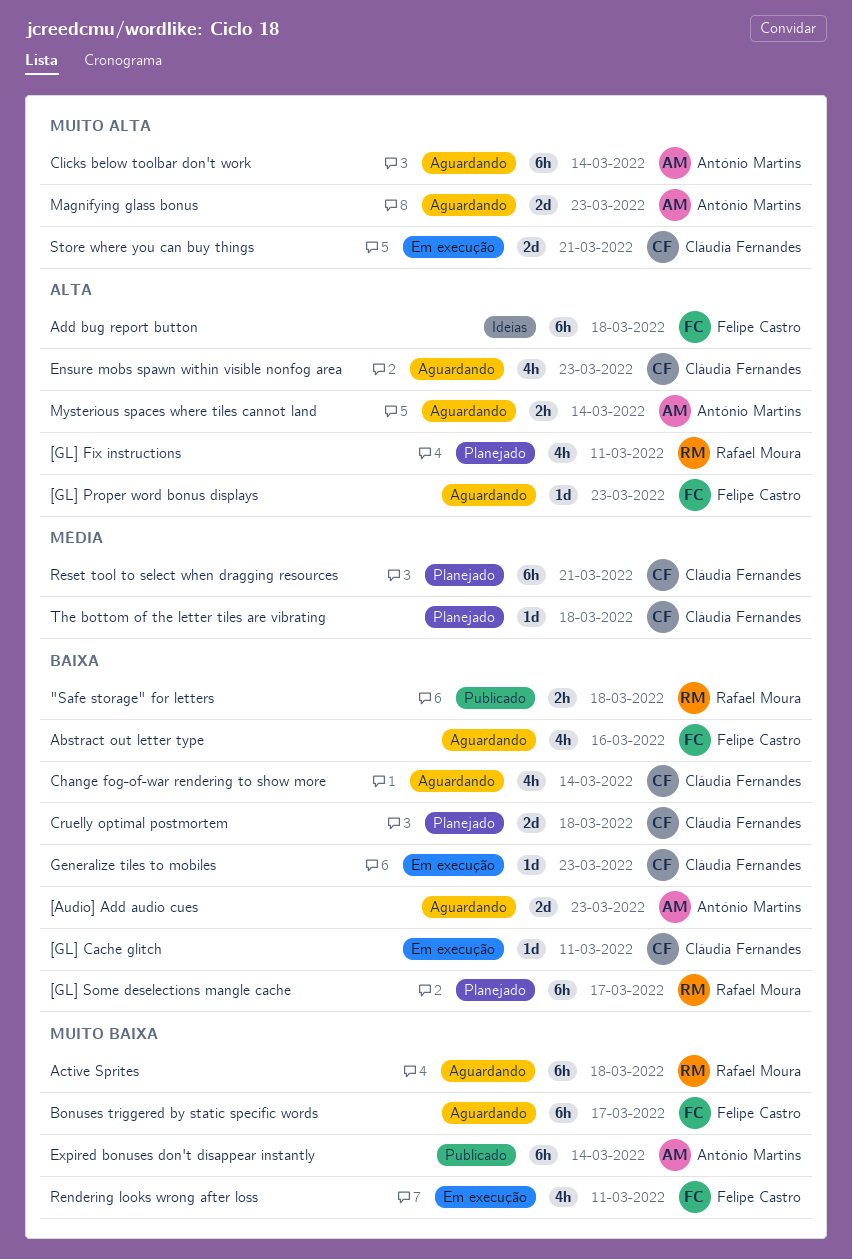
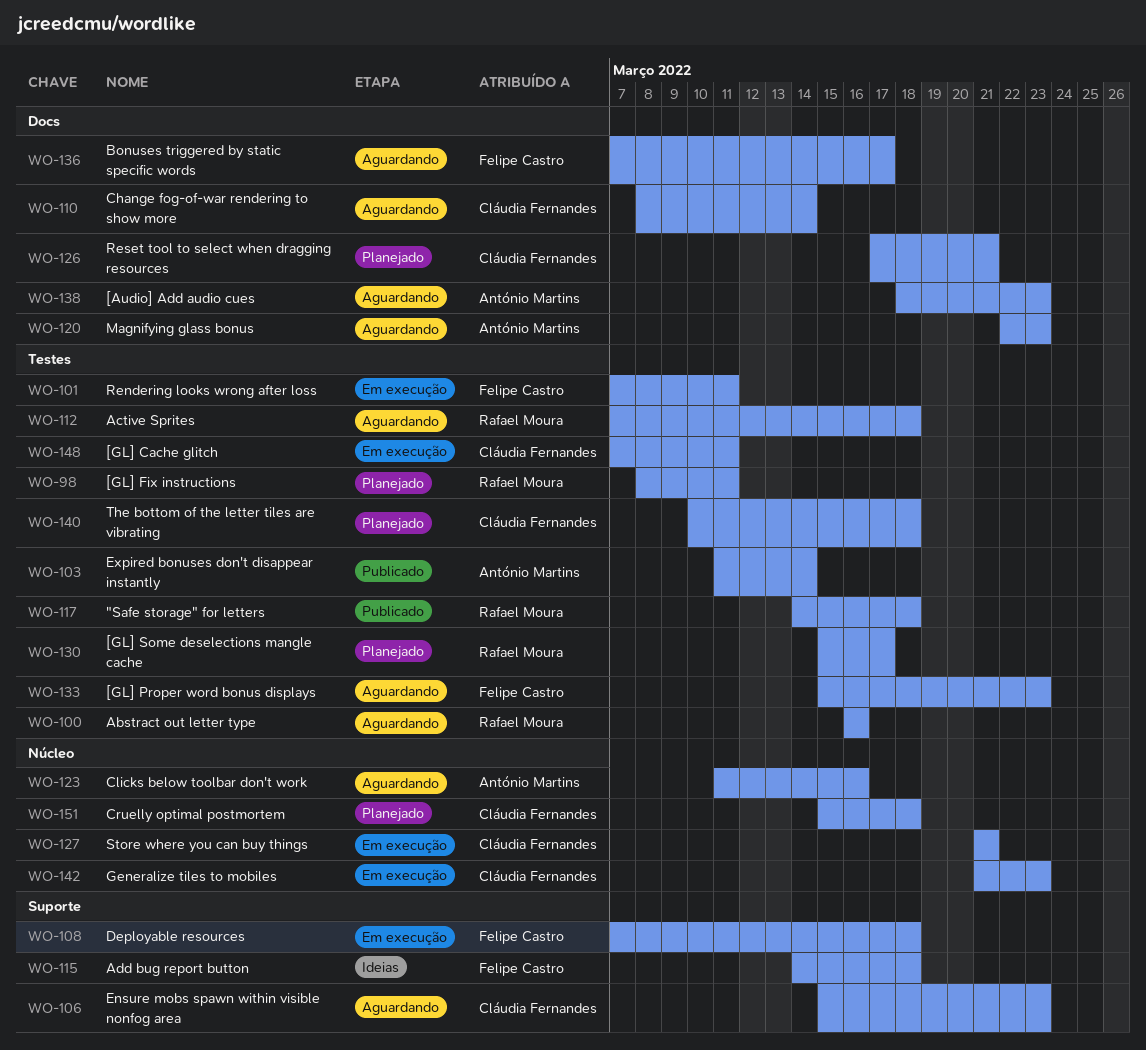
Abstract out letter type, owner: Felipe Castro -> Rafael Moura
Clicks below toolbar don't work, due: Mar 14 -> Mar 16
Deployable resources: none -> present
Mysterious spaces where tiles cannot land: present -> none

